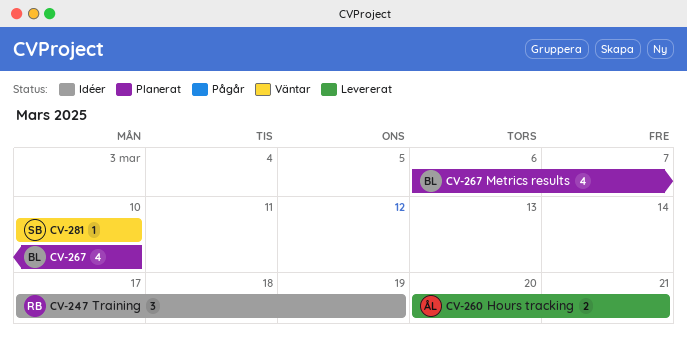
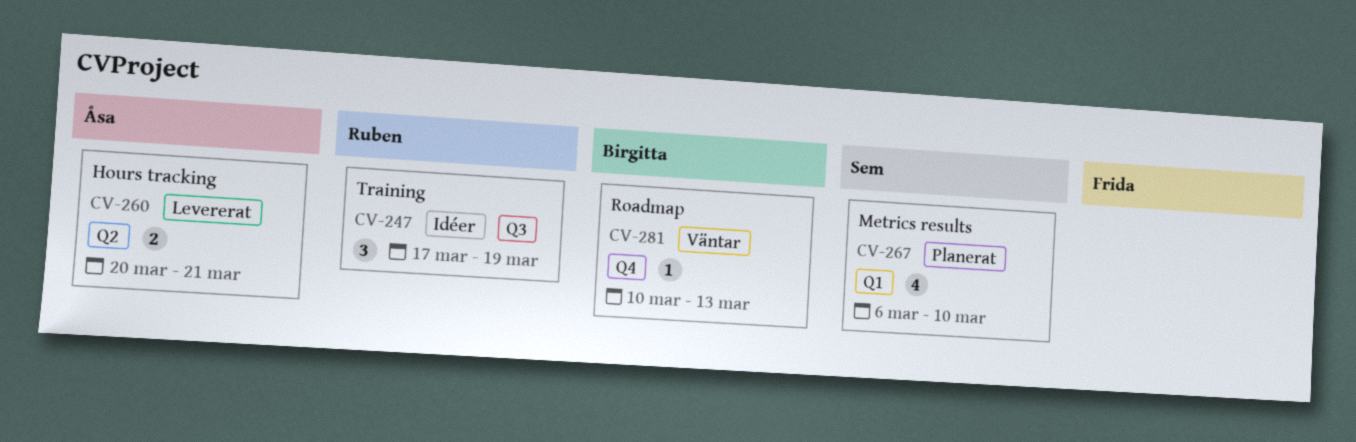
CV-267, owner: Birgitta -> Sem
CV-281, owner: Sem -> Birgitta
CV-281, due: Mar 10 -> Mar 13

